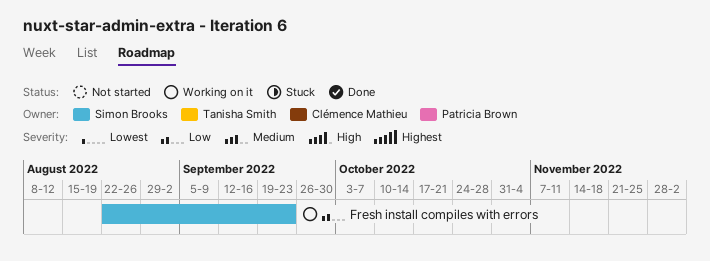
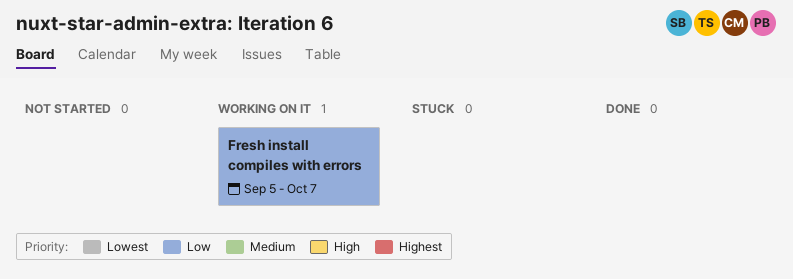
Fresh install compiles with errors, start: Aug 22 -> Sep 5
Fresh install compiles with errors, due: Sep 23 -> Oct 7

